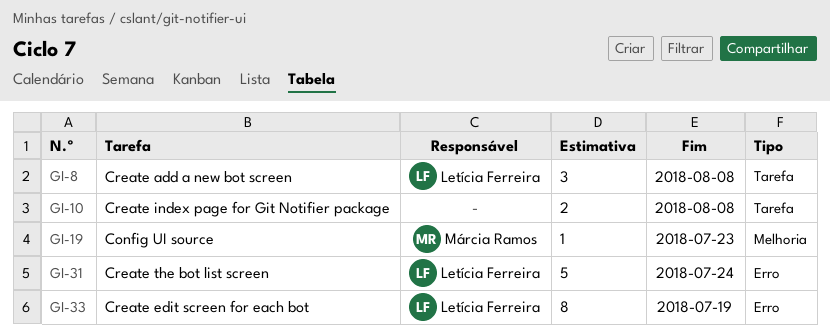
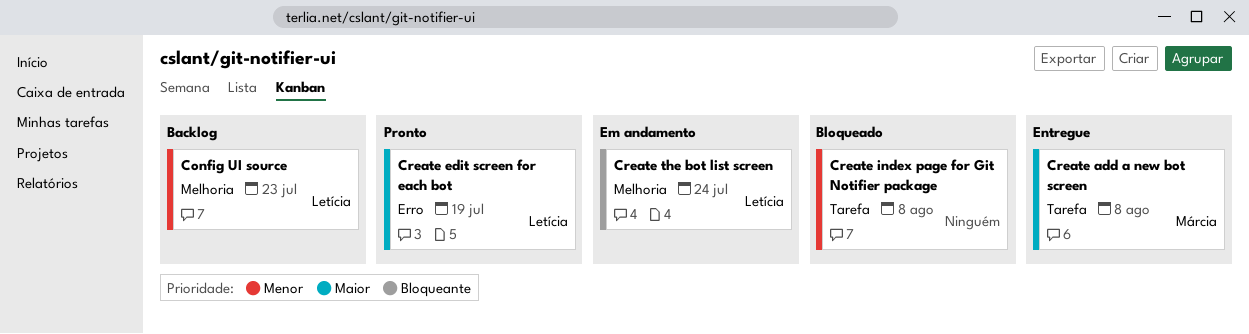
Config UI source, owner: Márcia Ramos -> Letícia Ferreira
Create add a new bot screen, owner: Letícia Ferreira -> Márcia Ramos
Create the bot list screen, label: Erro -> Melhoria

